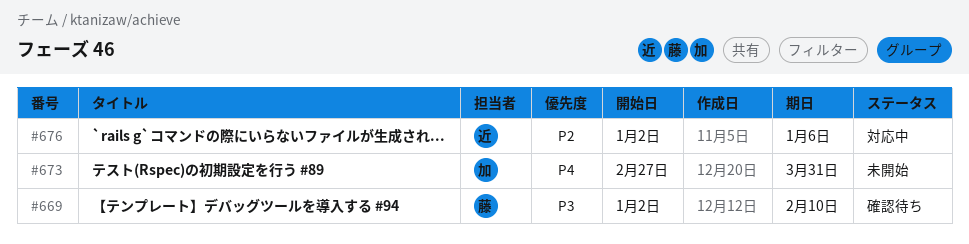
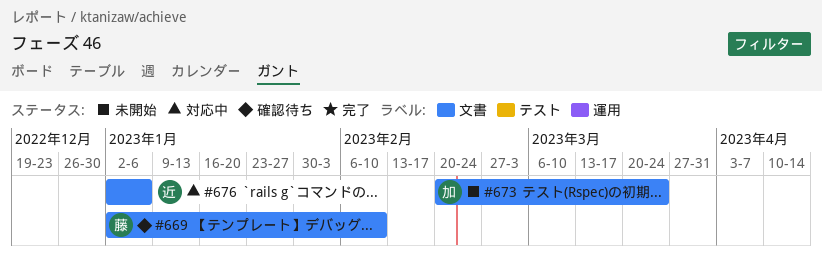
#673, start: Feb 27 -> Feb 20
#673, due: Mar 31 -> Mar 24

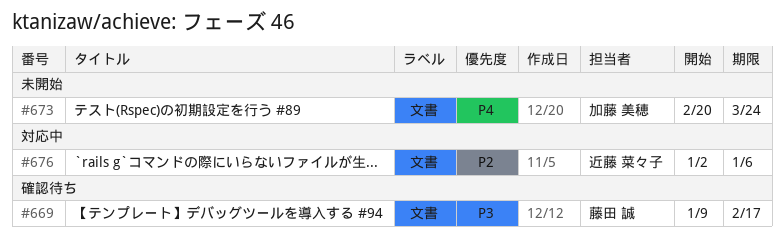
#669, start: Jan 2 -> Jan 9
#669, due: Feb 10 -> Feb 17

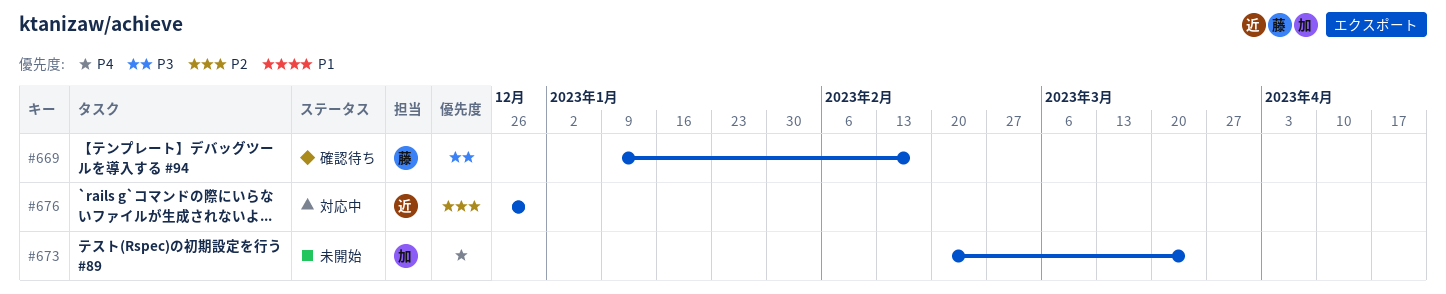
#676, start: Jan 2 -> Dec 26
#676, due: Jan 6 -> Dec 30

